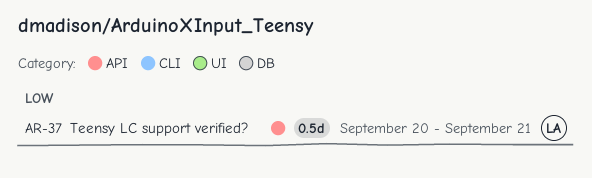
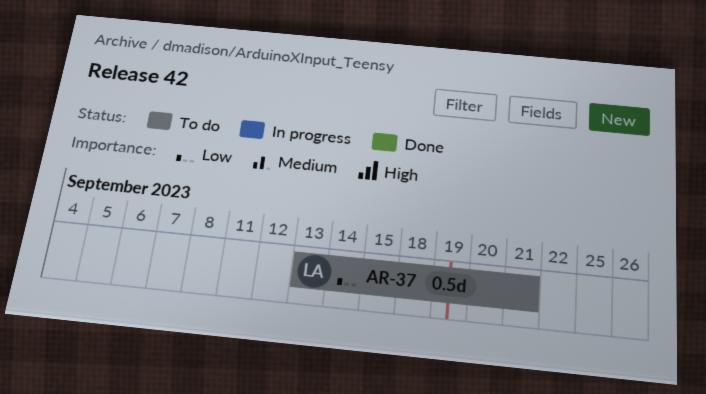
AR-37, start: Sep 20 -> Sep 13

